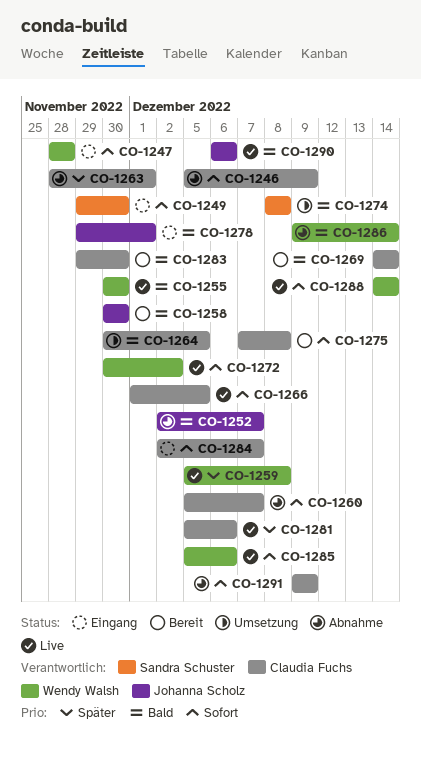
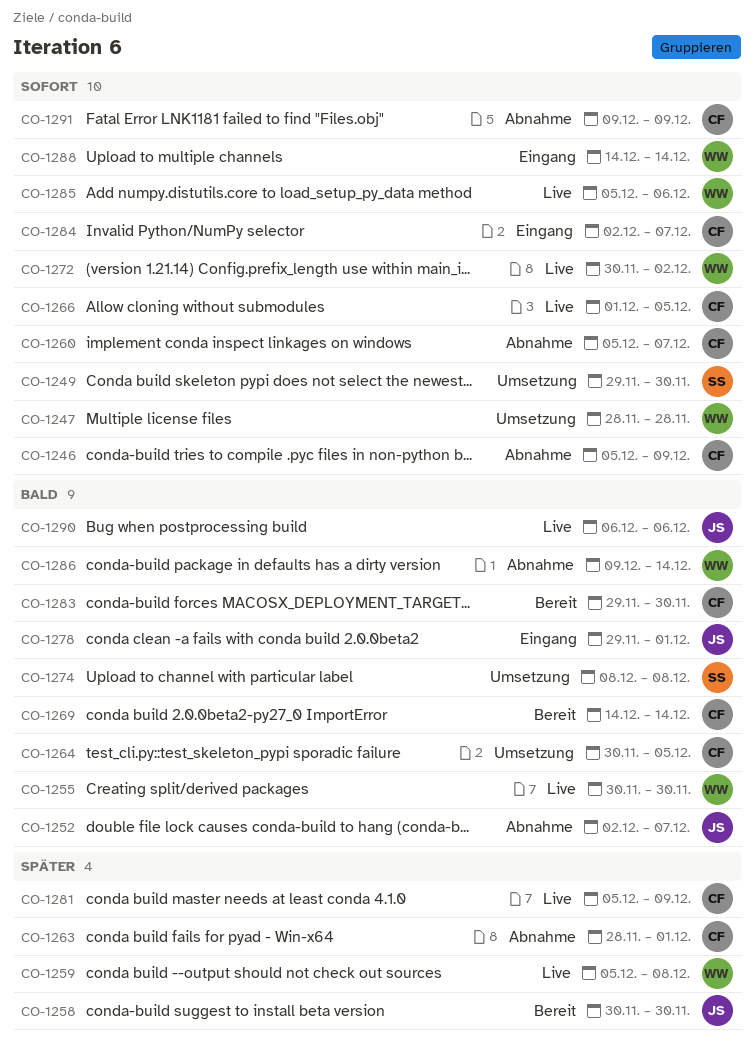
CO-1247, status: Eingang -> Umsetzung
CO-1249, status: Eingang -> Umsetzung
CO-1258, priority: Bald -> Später
CO-1275: present -> none
CO-1281, due: Dec 6 -> Dec 9
CO-1288, status: Live -> Eingang

